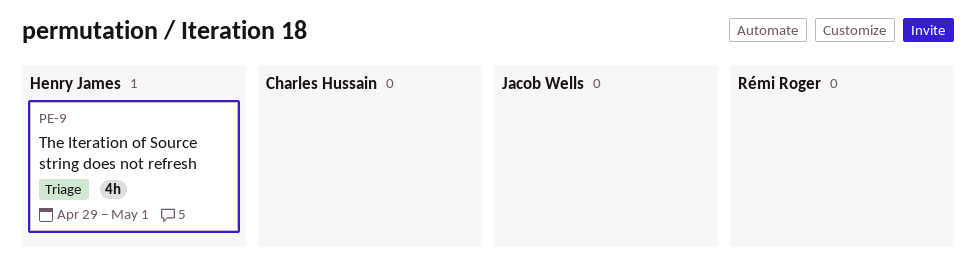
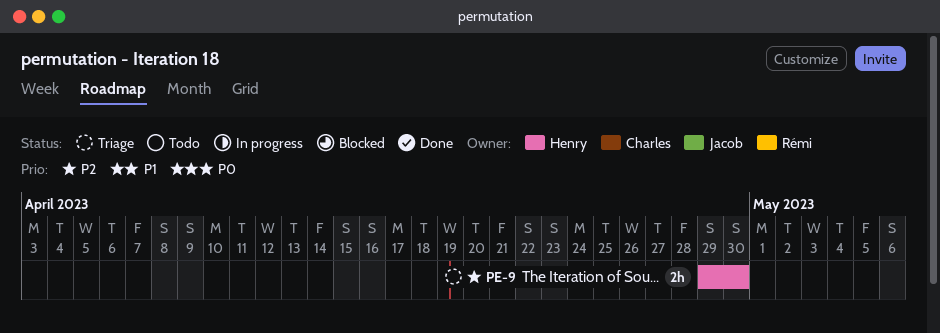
PE-9, estimate: 4h -> 2h
PE-9, due: May 1 -> Apr 30

